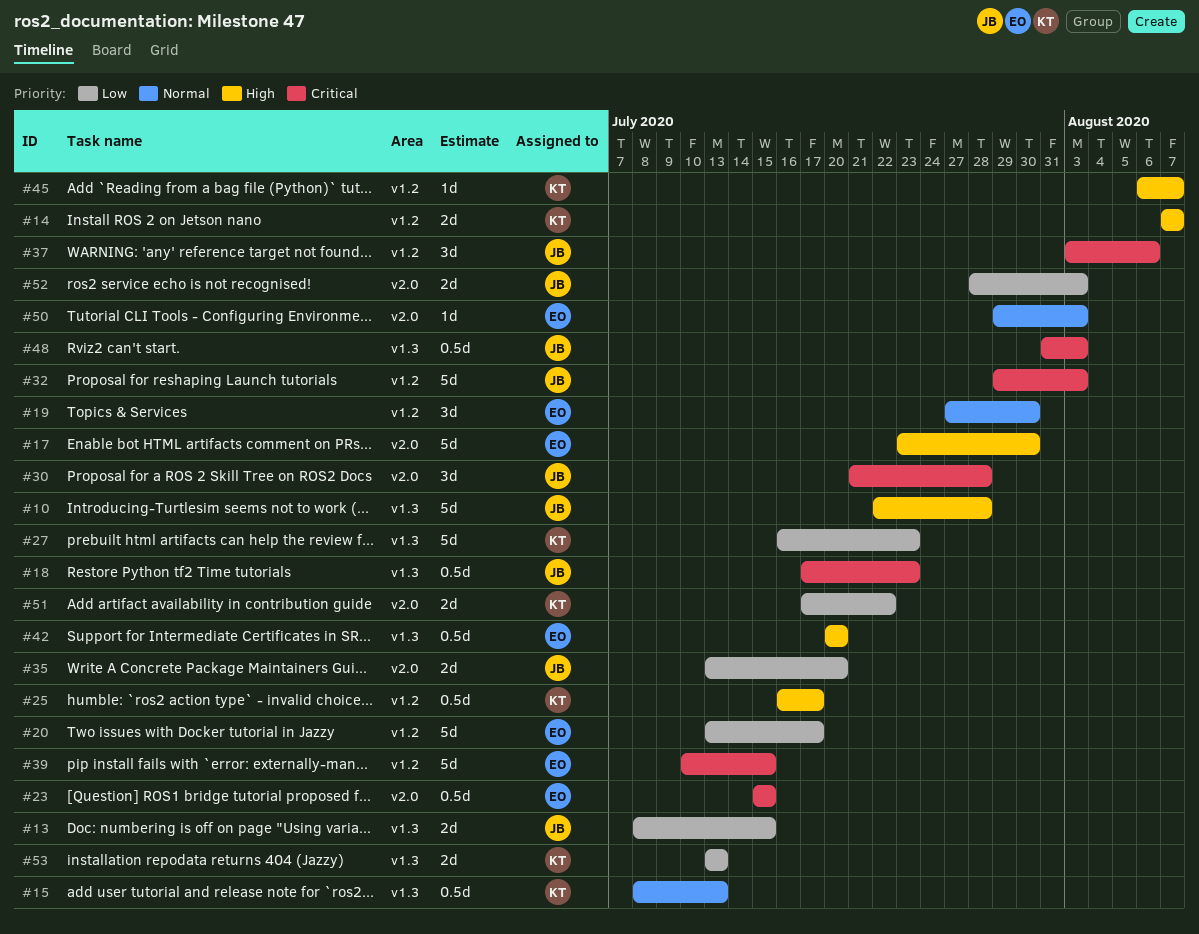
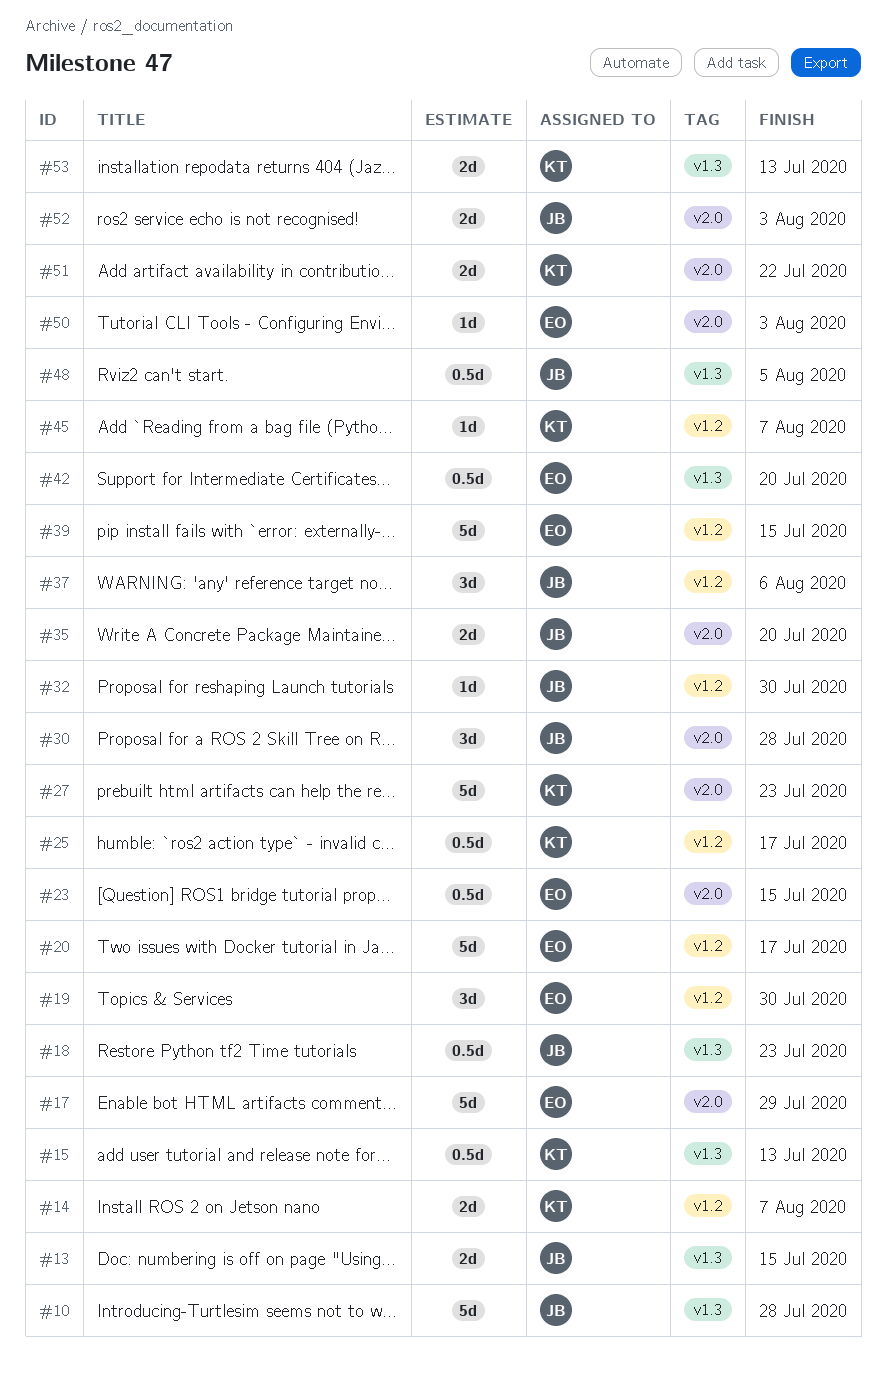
#17, due: Jul 30 -> Jul 29
#27, label: v1.3 -> v2.0
#32, estimate: 5d -> 1d
#32, due: Aug 3 -> Jul 30
#48, due: Aug 3 -> Aug 5

